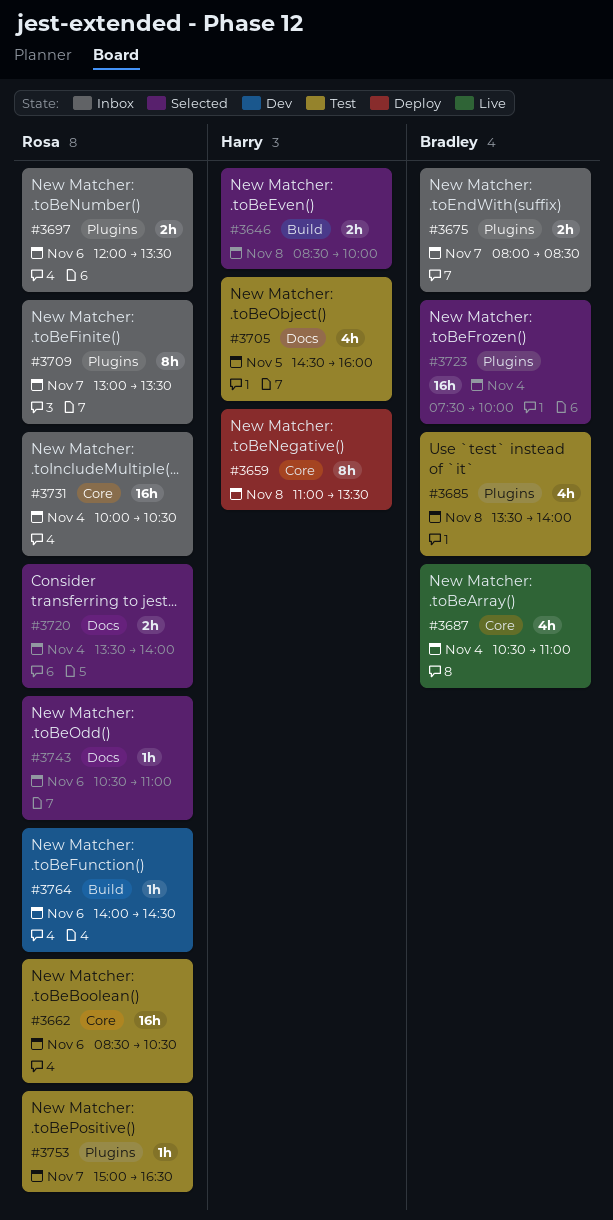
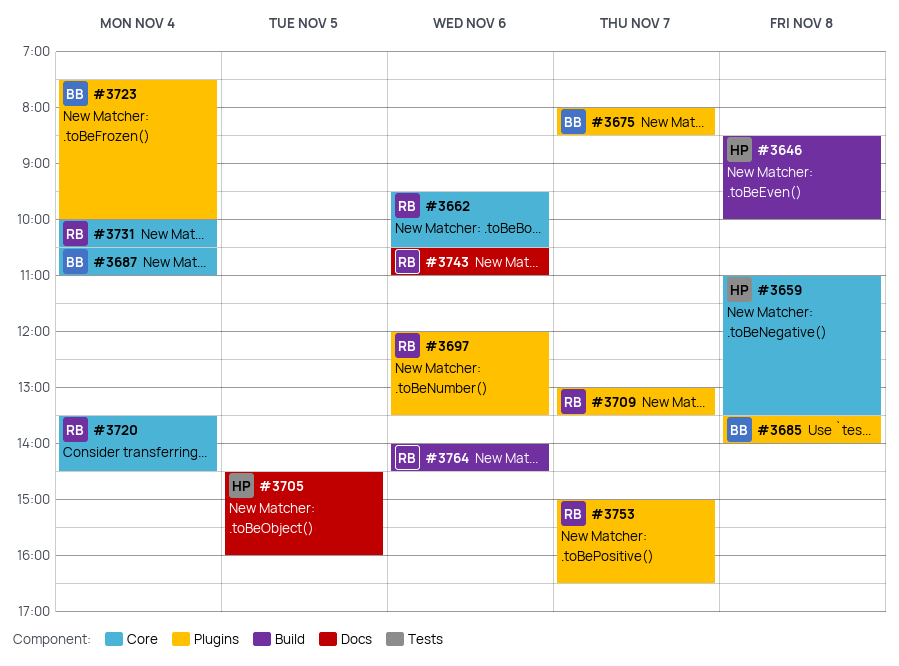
#3662, begins: 08:30 -> 09:30
#3720, label: Docs -> Core
#3720, ends: 14:00 -> 14:30

